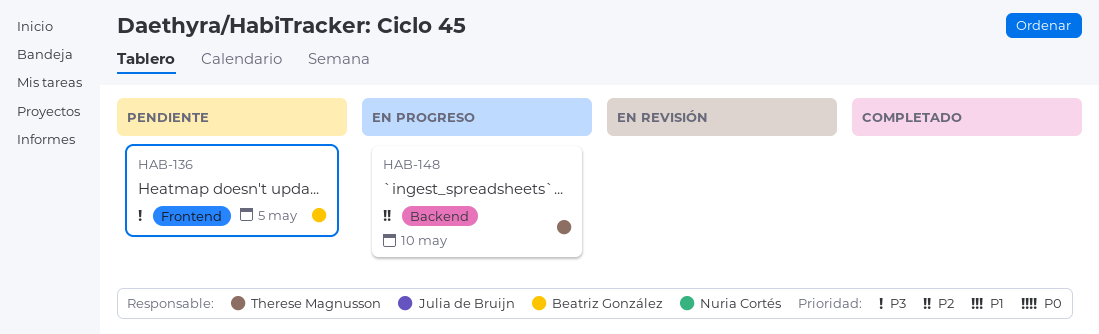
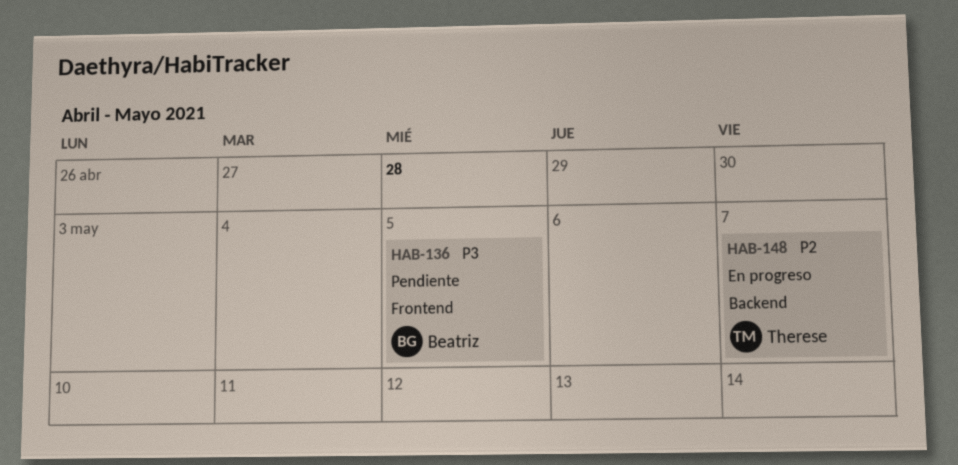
HAB-148, due: May 10 -> May 7

